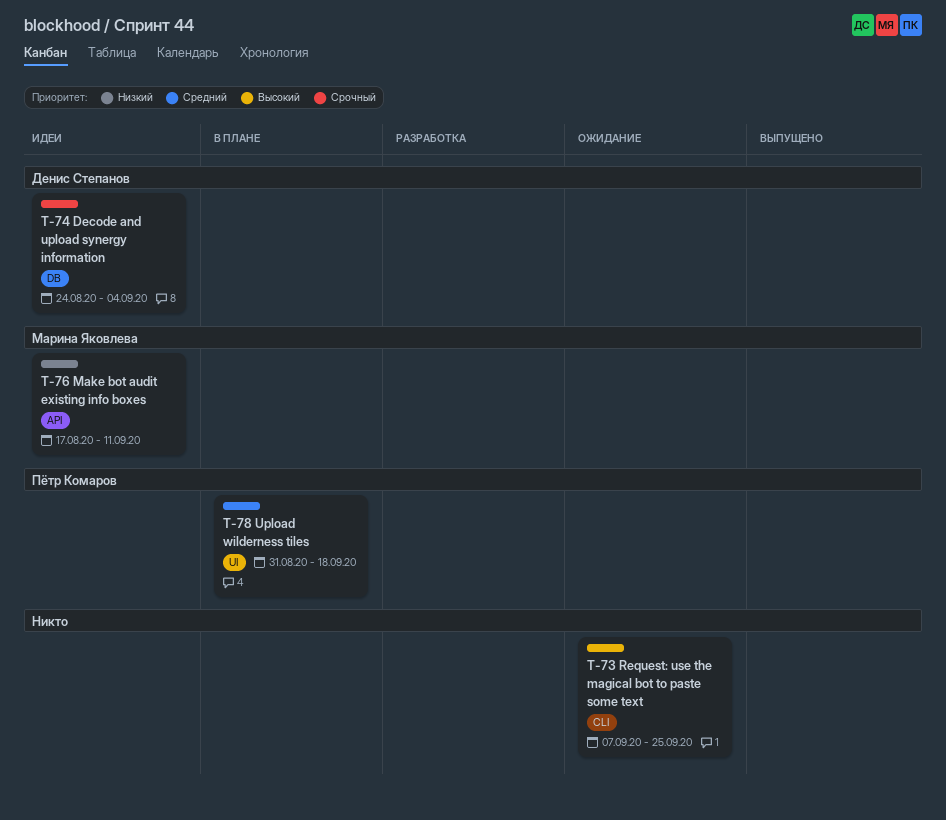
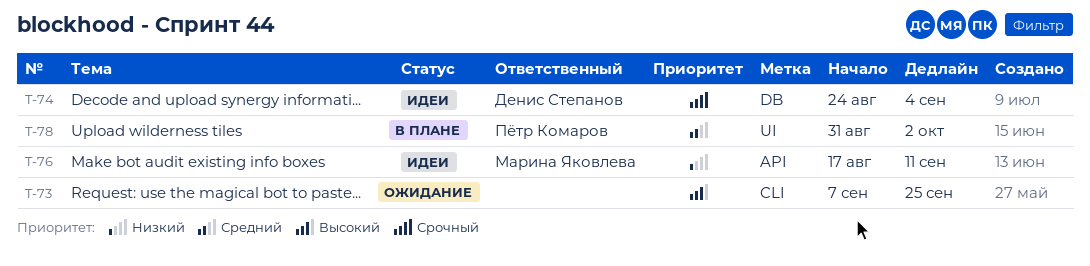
T-78, due: Sep 18 -> Oct 2

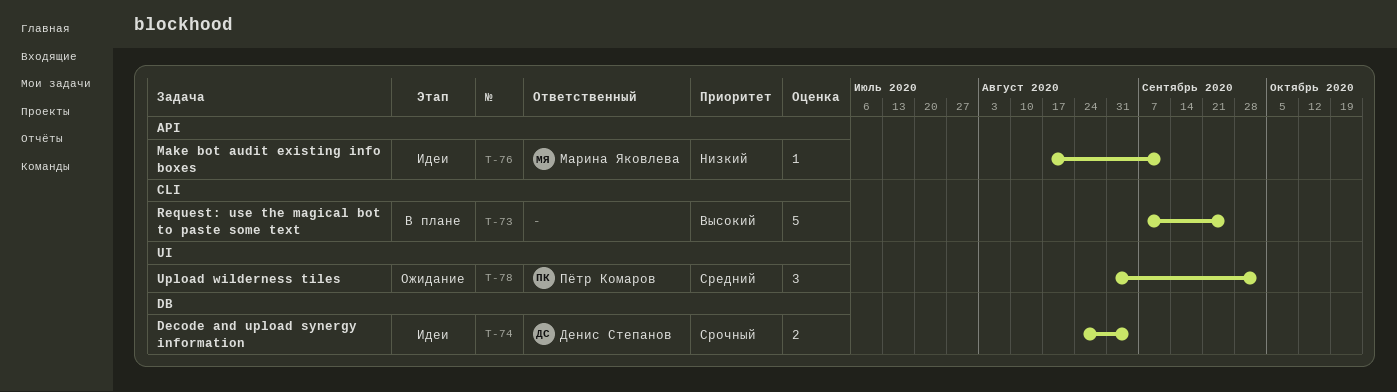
T-73, status: Ожидание -> В плане
T-78, status: В плане -> Ожидание

